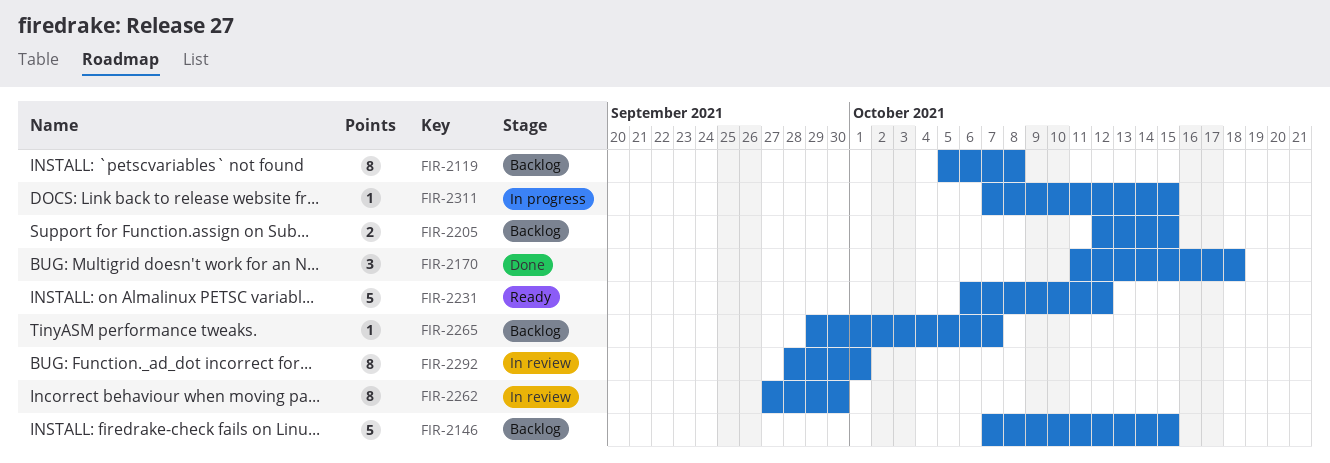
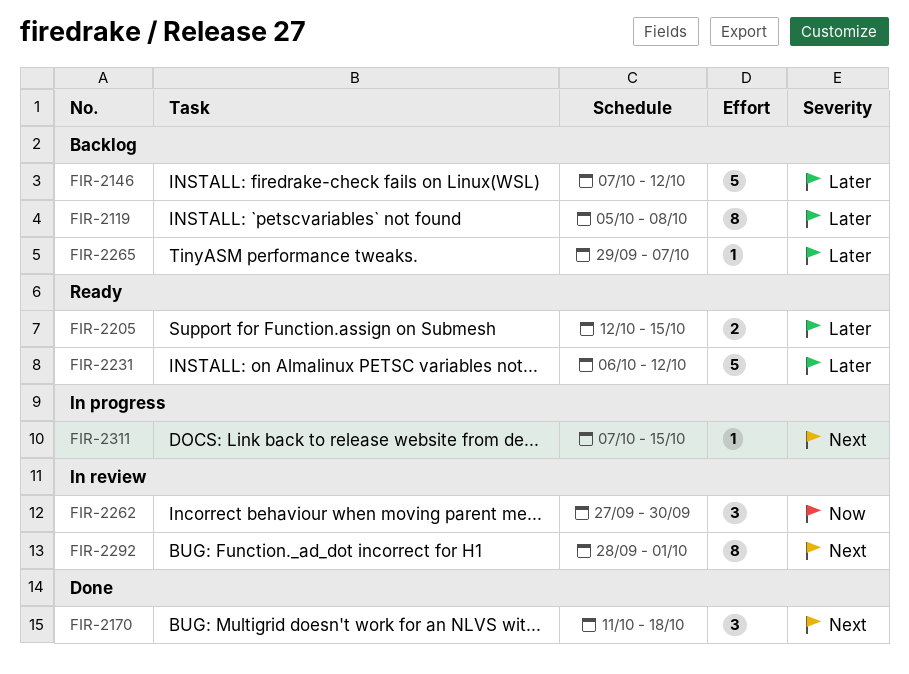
FIR-2146, due: Oct 15 -> Oct 12
FIR-2205, status: Backlog -> Ready
FIR-2262, estimate: 8 -> 3

